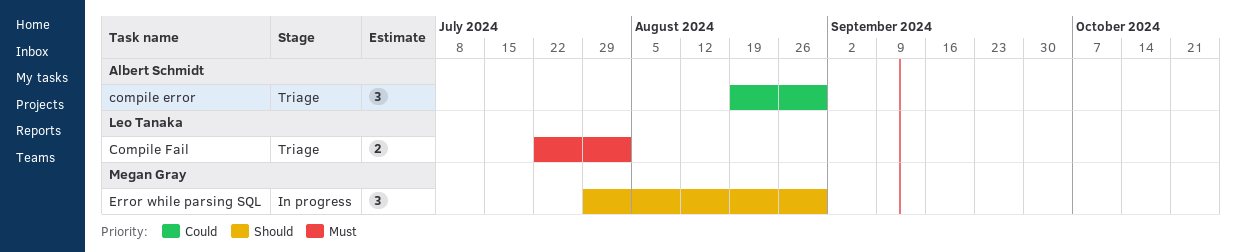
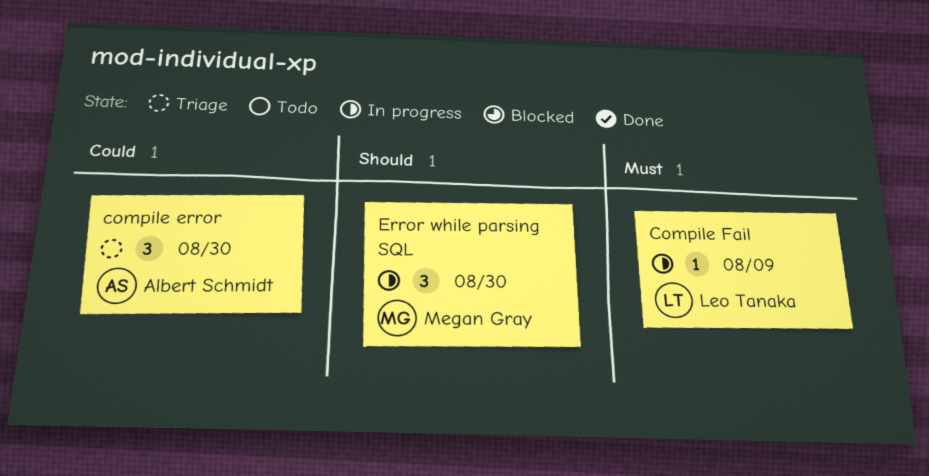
Compile Fail, status: Triage -> In progress
Compile Fail, estimate: 2 -> 1
Compile Fail, due: Aug 2 -> Aug 9

